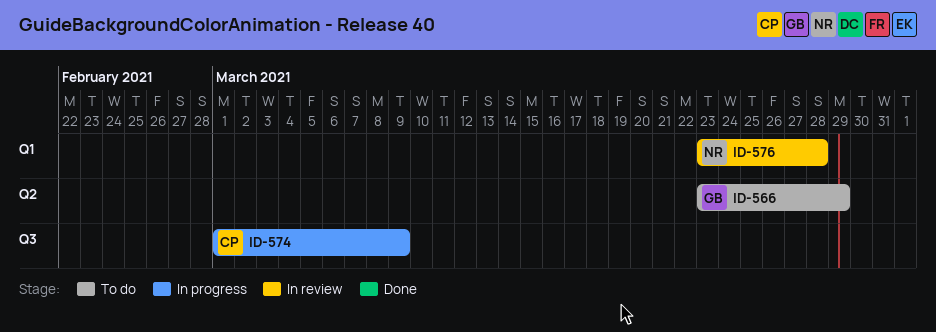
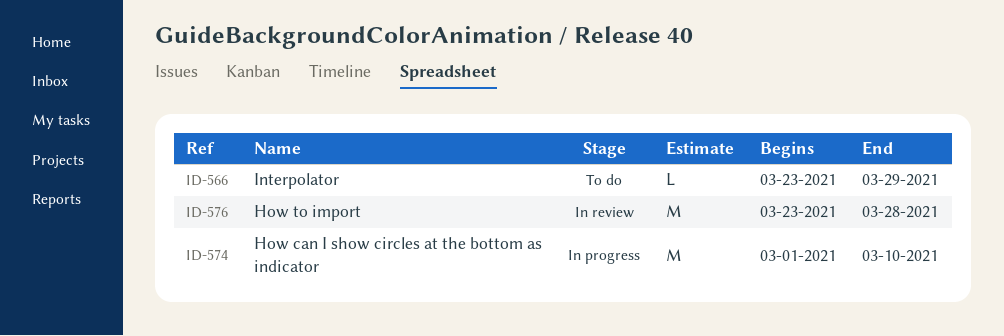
ID-574, due: Mar 9 -> Mar 10

